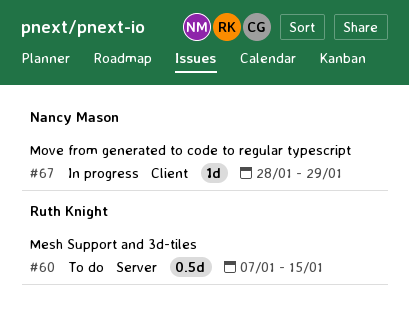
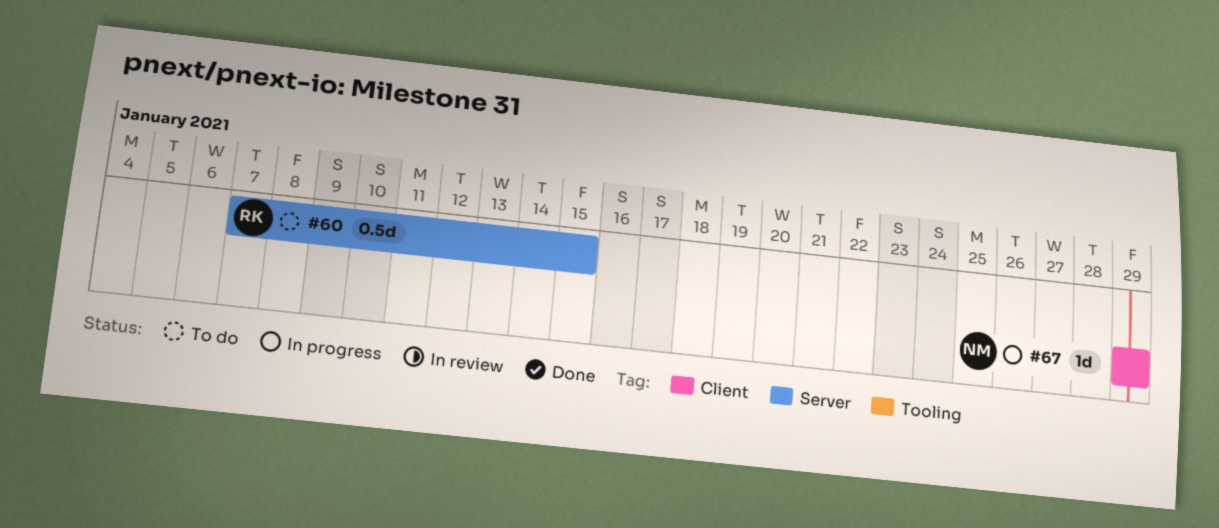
#67, start: Jan 28 -> Jan 29

